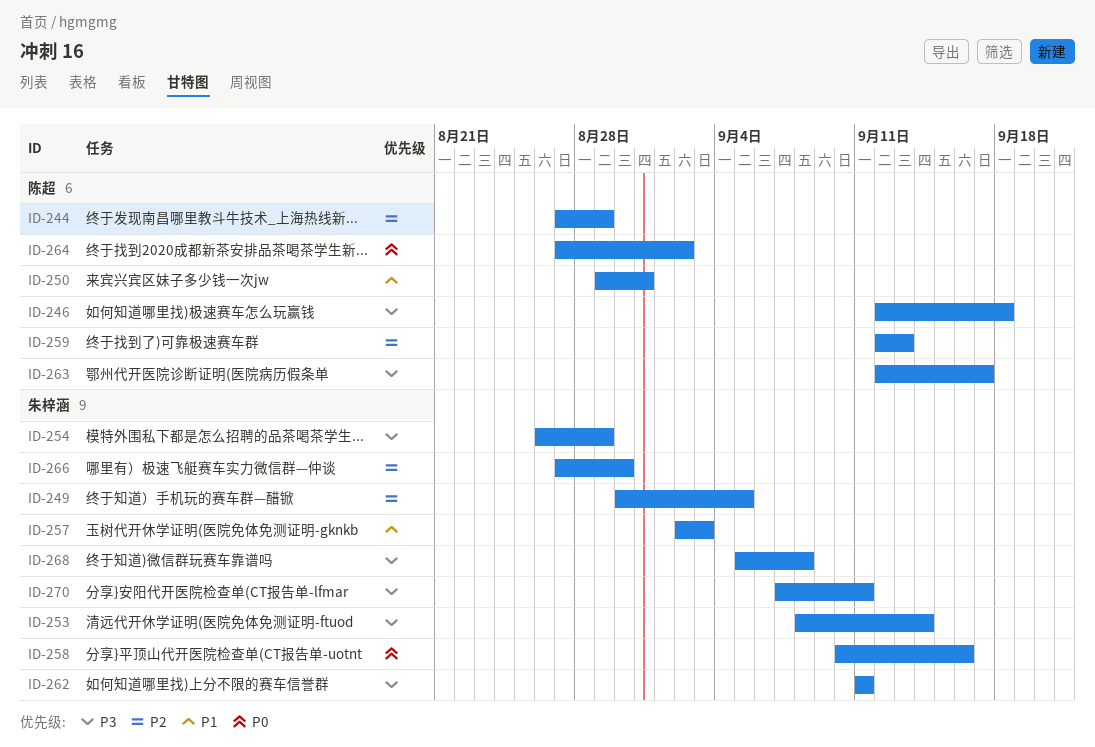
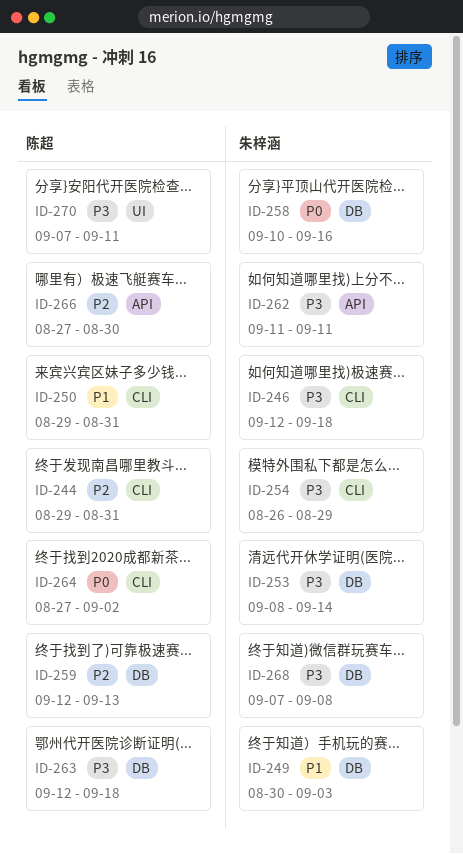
ID-244, start: Aug 27 -> Aug 29
ID-244, due: Aug 29 -> Aug 31
ID-246, owner: 陈超 -> 朱梓涵
ID-249, priority: P2 -> P1
ID-249, due: Sep 5 -> Sep 3
ID-257: present -> none
ID-263, due: Sep 17 -> Sep 18
ID-266, owner: 朱梓涵 -> 陈超
ID-268, start: Sep 5 -> Sep 7
ID-270, owner: 朱梓涵 -> 陈超

